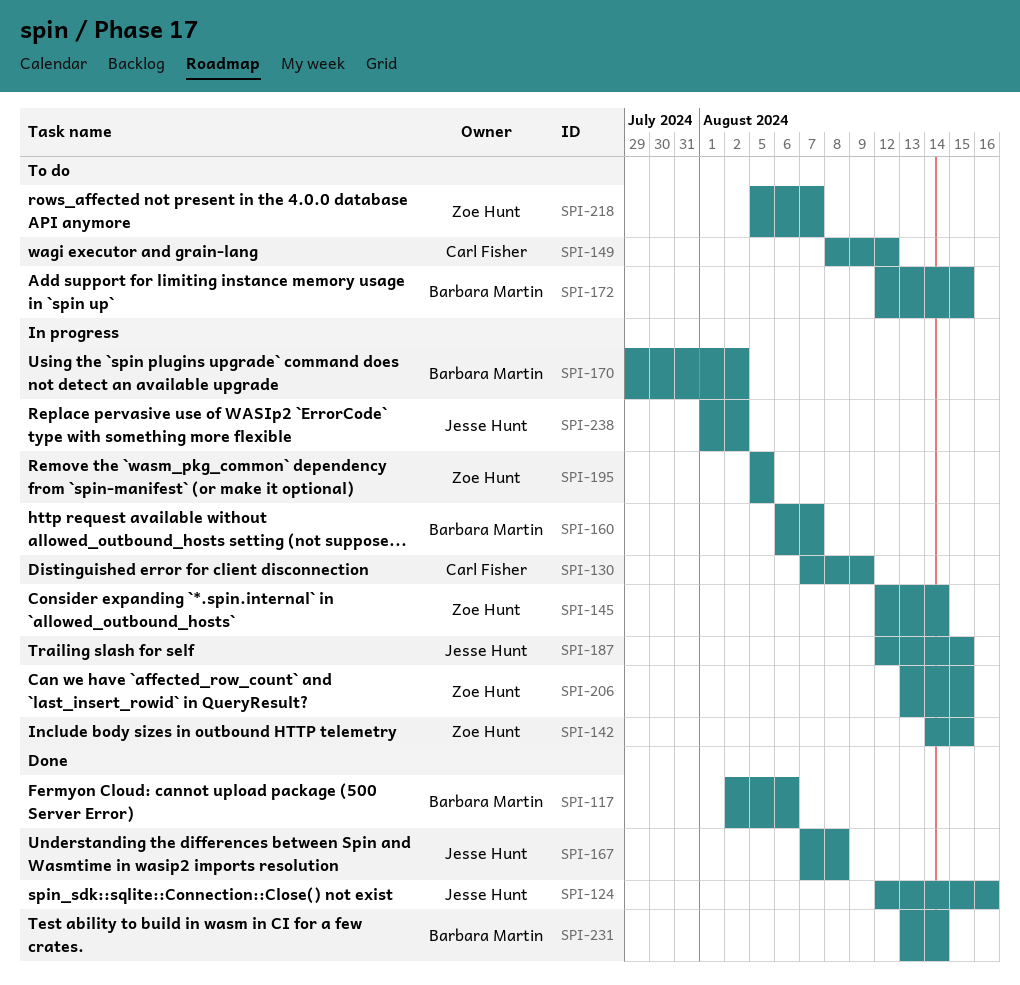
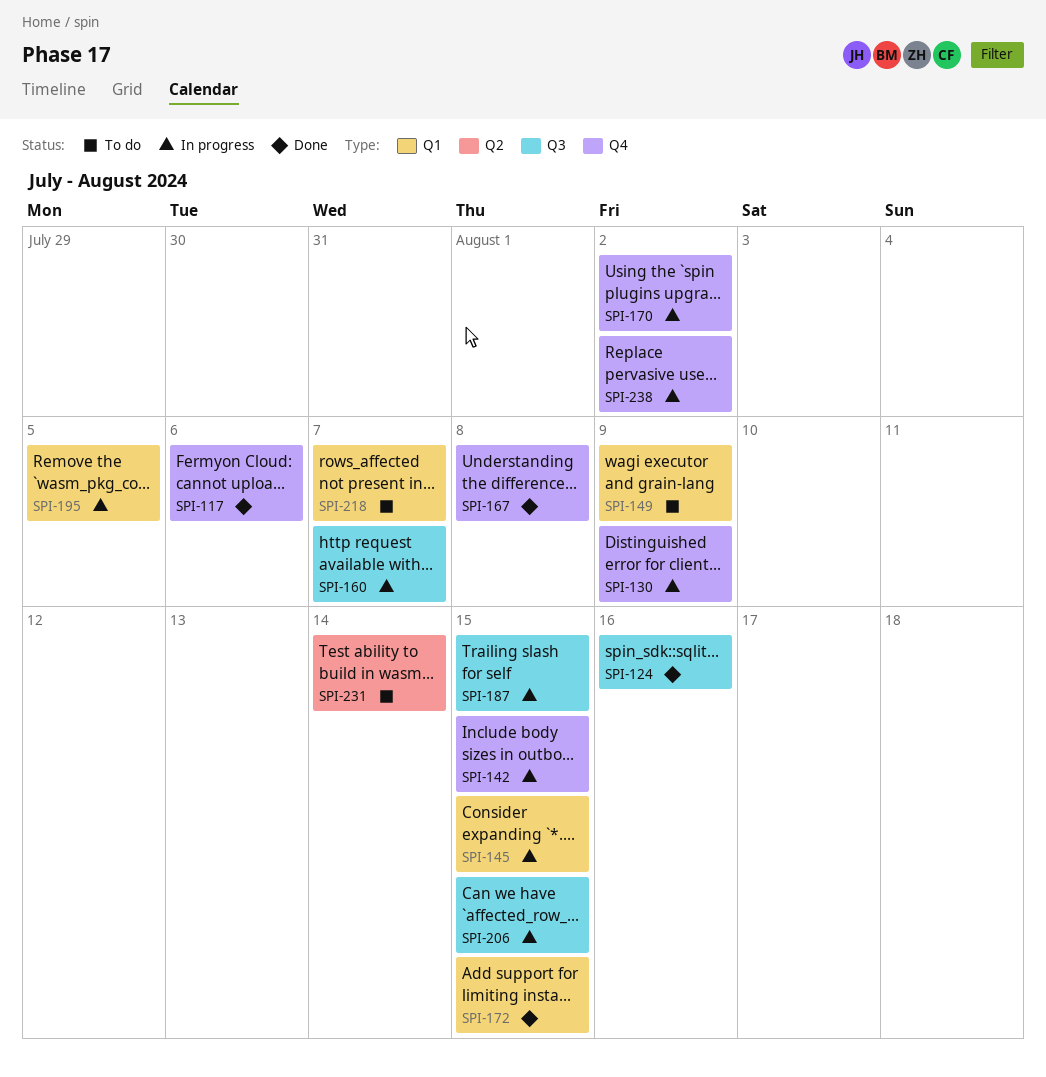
SPI-145, due: Aug 14 -> Aug 15
SPI-149, due: Aug 12 -> Aug 9
SPI-172, status: To do -> Done
SPI-231, status: Done -> To do

